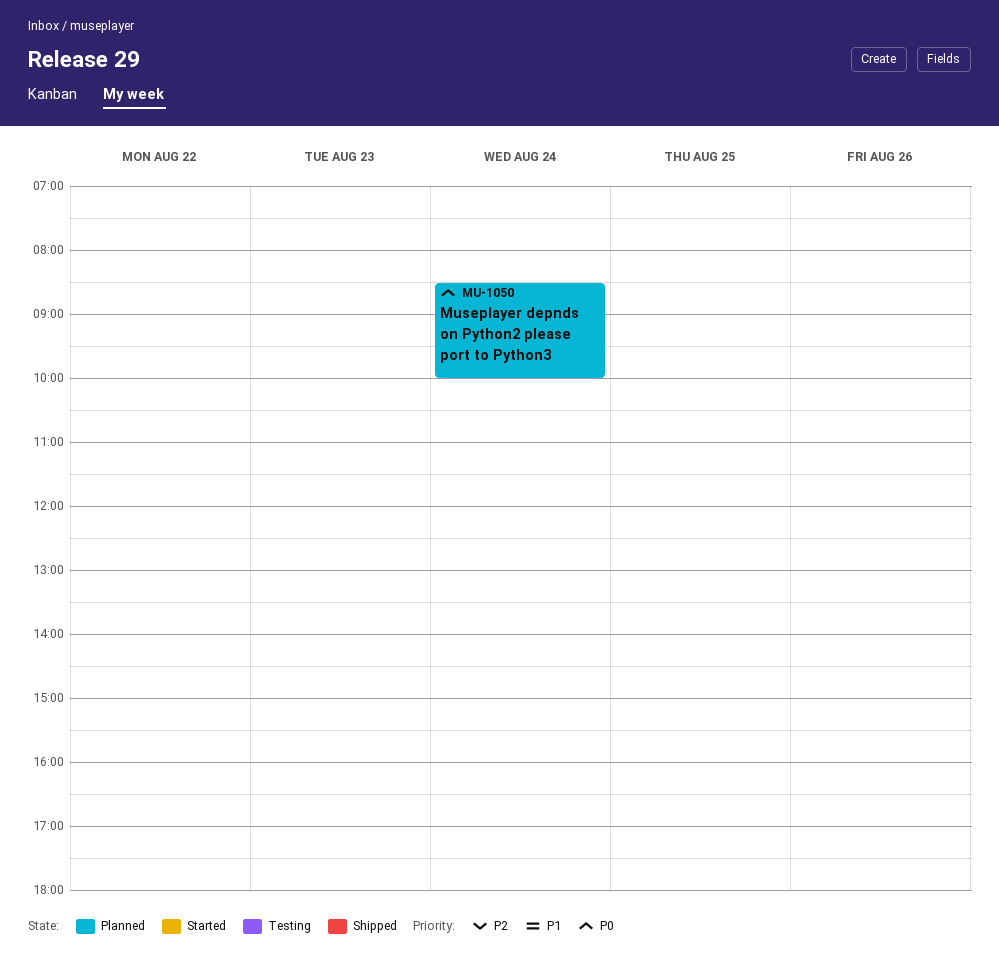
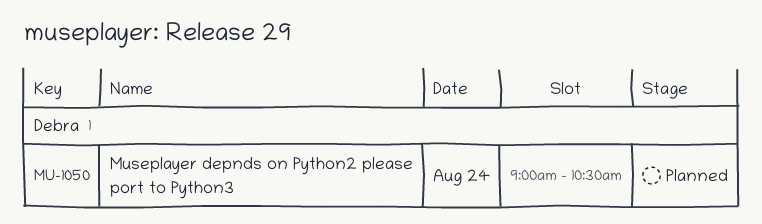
MU-1050, begins: 08:30 -> 09:00
MU-1050, ends: 10:00 -> 10:30

